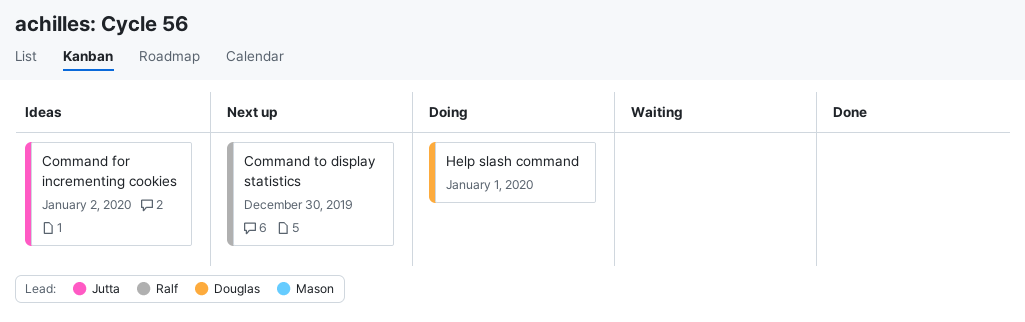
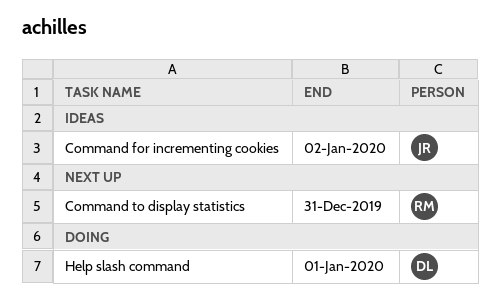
Command to display statistics, due: Dec 30 -> Dec 31

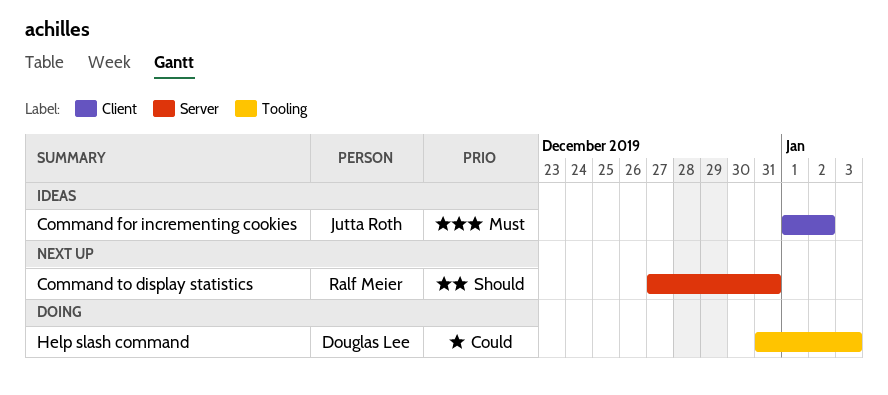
Help slash command, due: Jan 1 -> Jan 3

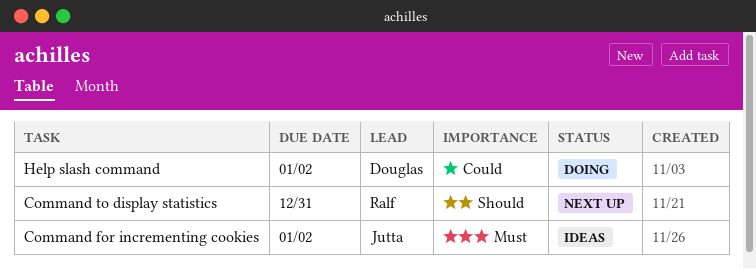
Help slash command, due: Jan 3 -> Jan 2

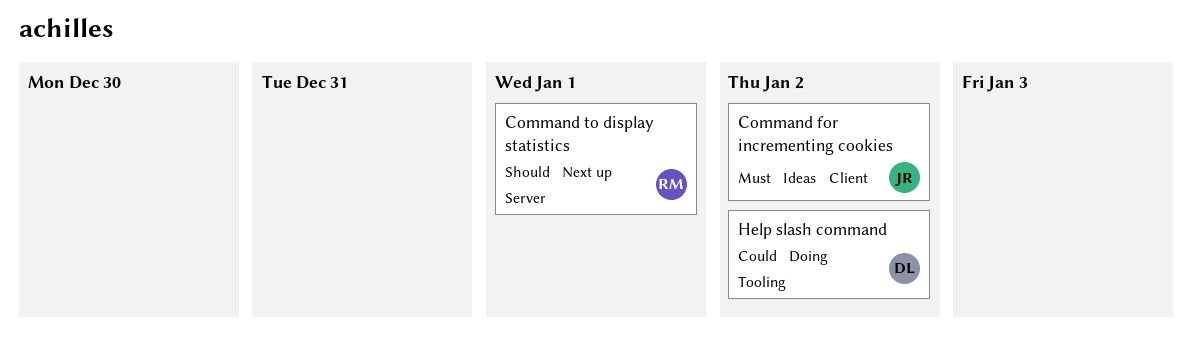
Command to display statistics, due: Dec 31 -> Jan 1

